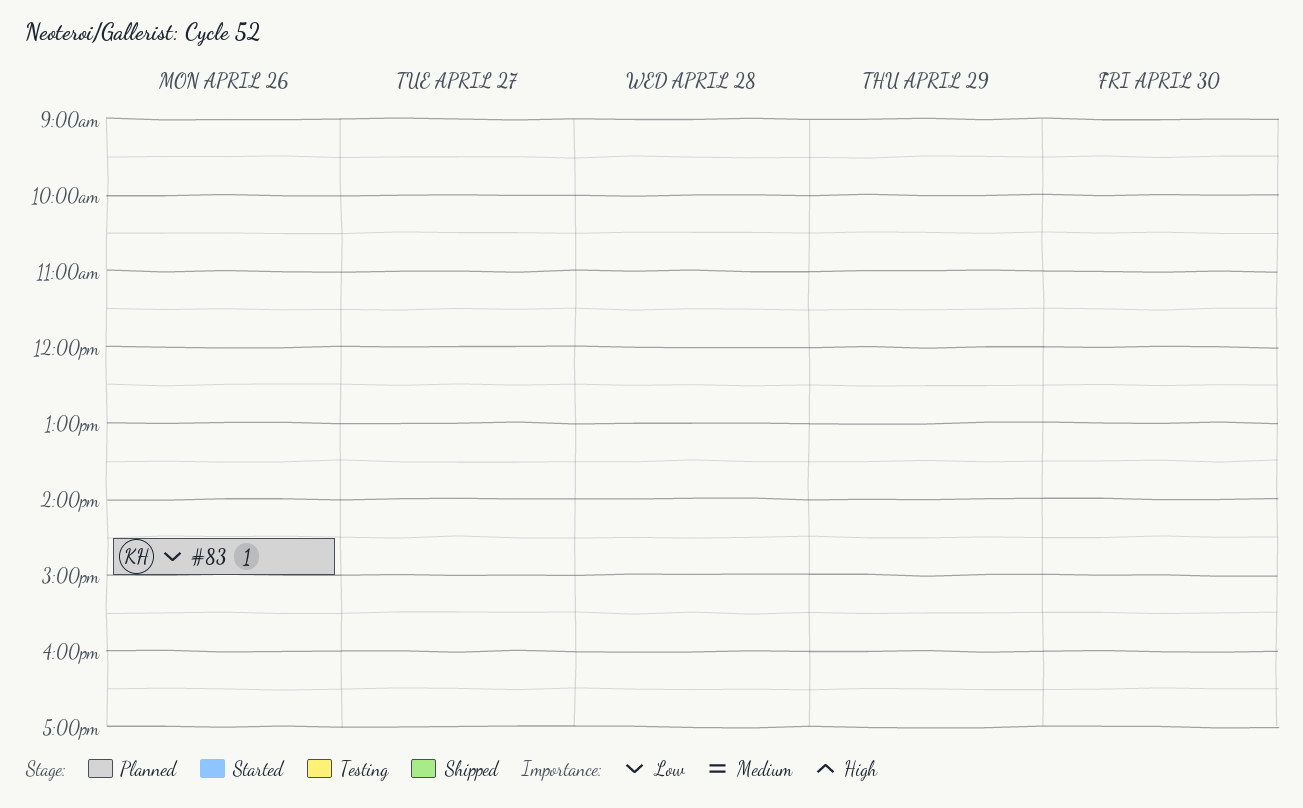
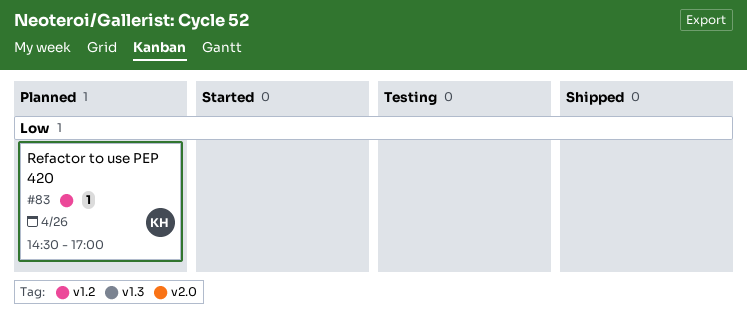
#83, ends: 15:00 -> 17:00

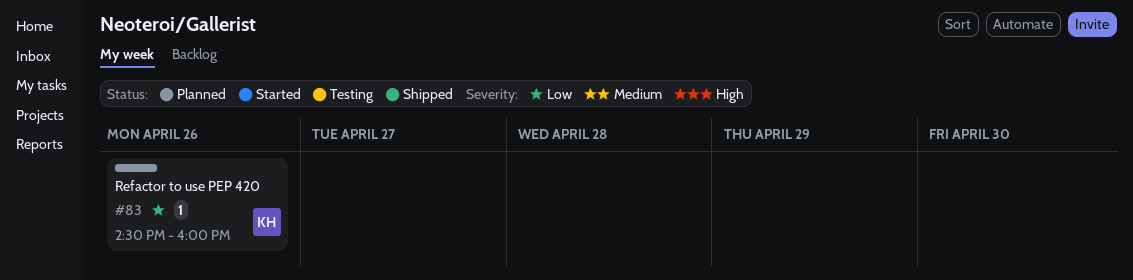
#83, ends: 17:00 -> 16:00

